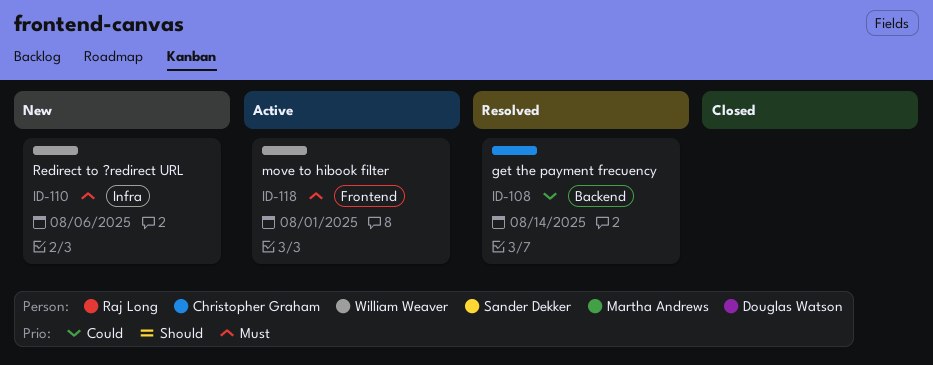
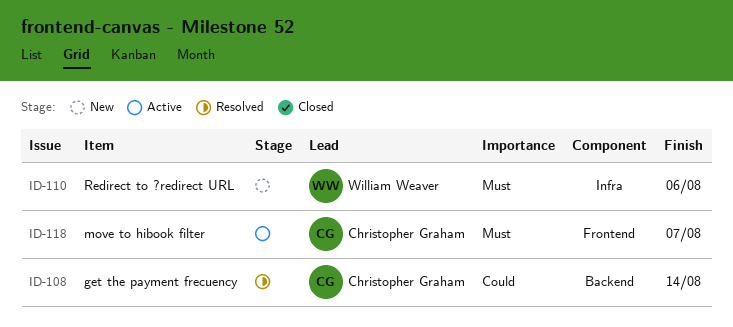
ID-118, owner: William Weaver -> Christopher Graham
ID-118, due: Aug 1 -> Aug 7

